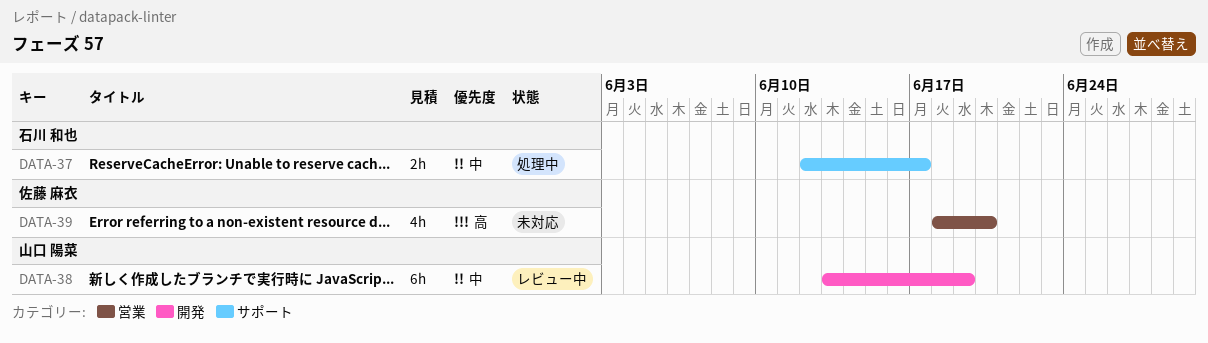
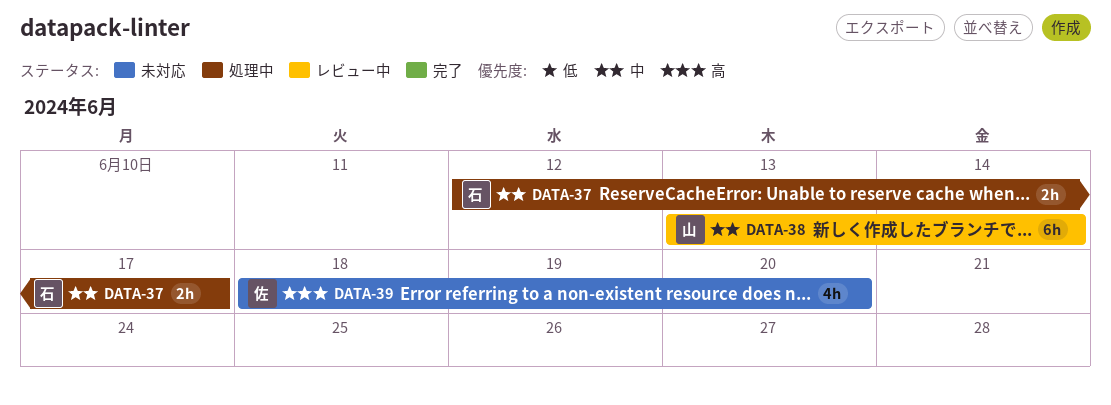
DATA-38, due: Jun 19 -> Jun 14

